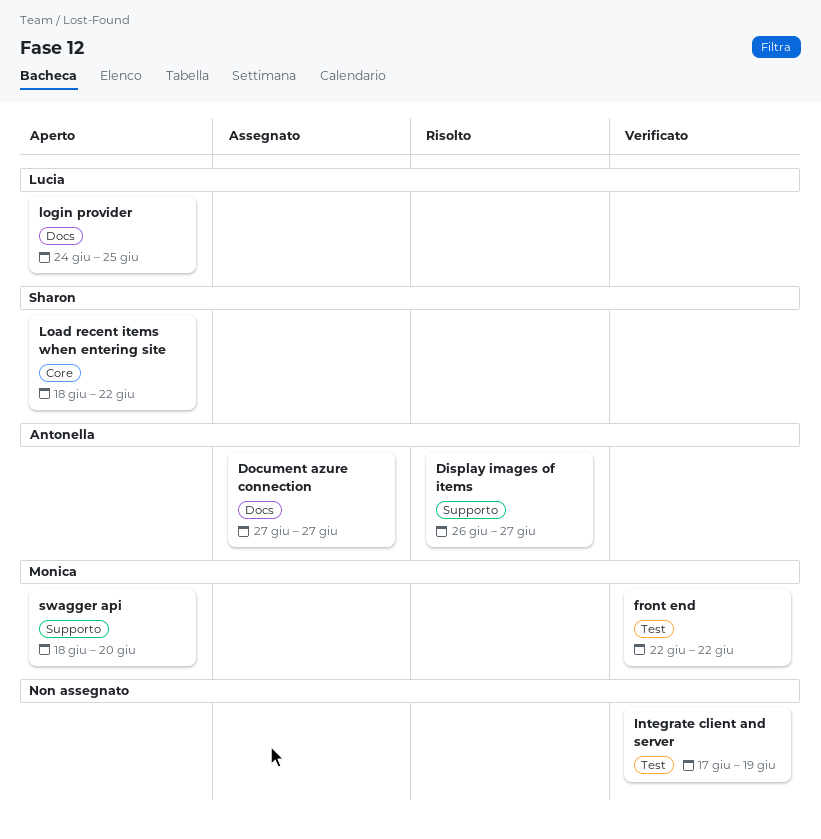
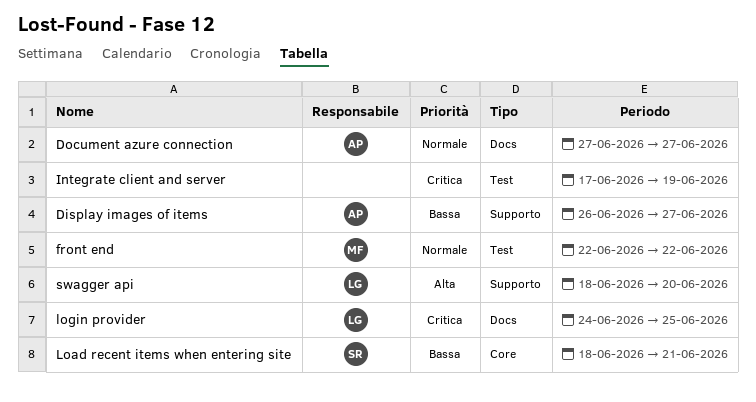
Load recent items when entering site, due: Jun 22 -> Jun 21
swagger api, owner: Monica -> Lucia

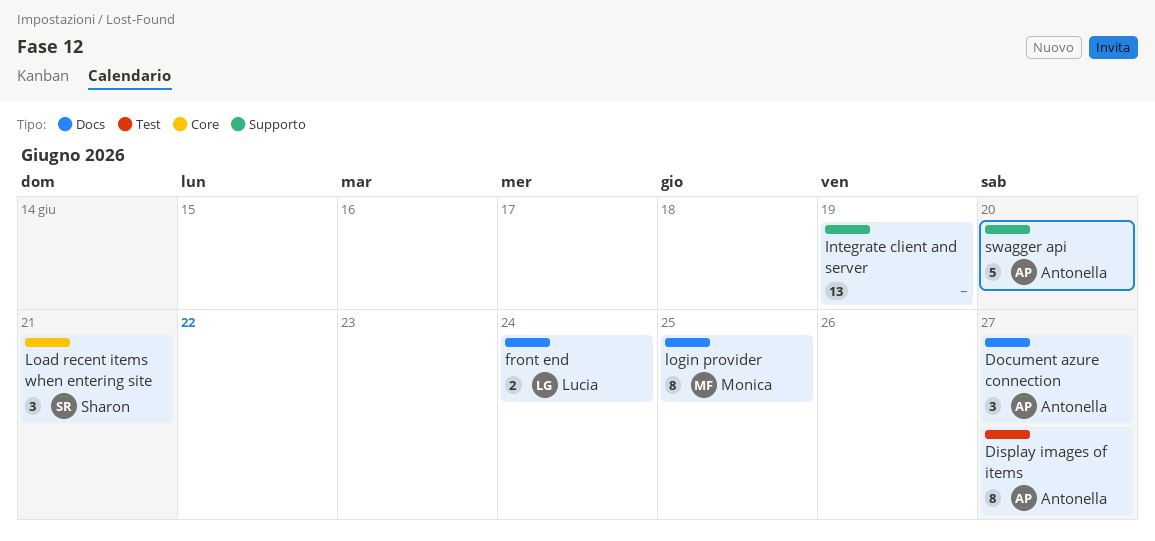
Display images of items, label: Supporto -> Test
front end, owner: Monica -> Lucia
front end, label: Test -> Docs
front end, due: Jun 22 -> Jun 24
Integrate client and server, label: Test -> Supporto
login provider, owner: Lucia -> Monica
swagger api, owner: Lucia -> Antonella

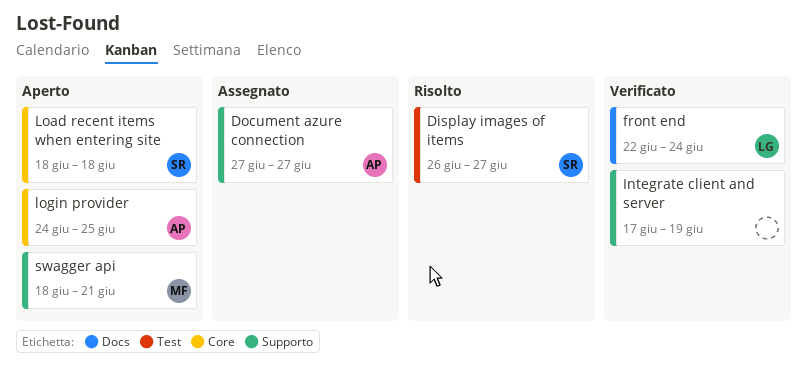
Display images of items, owner: Antonella -> Sharon
Document azure connection, label: Docs -> Supporto
Load recent items when entering site, due: Jun 21 -> Jun 18
login provider, owner: Monica -> Antonella
login provider, label: Docs -> Core
swagger api, owner: Antonella -> Monica
swagger api, due: Jun 20 -> Jun 21

